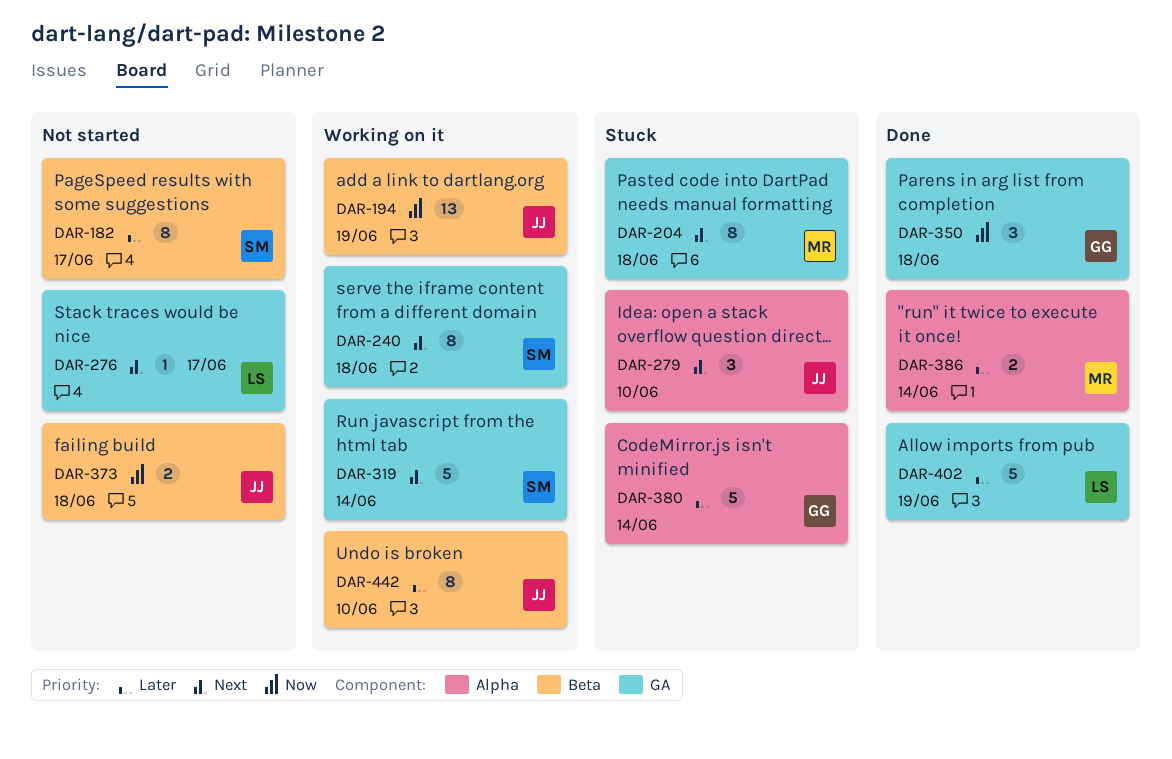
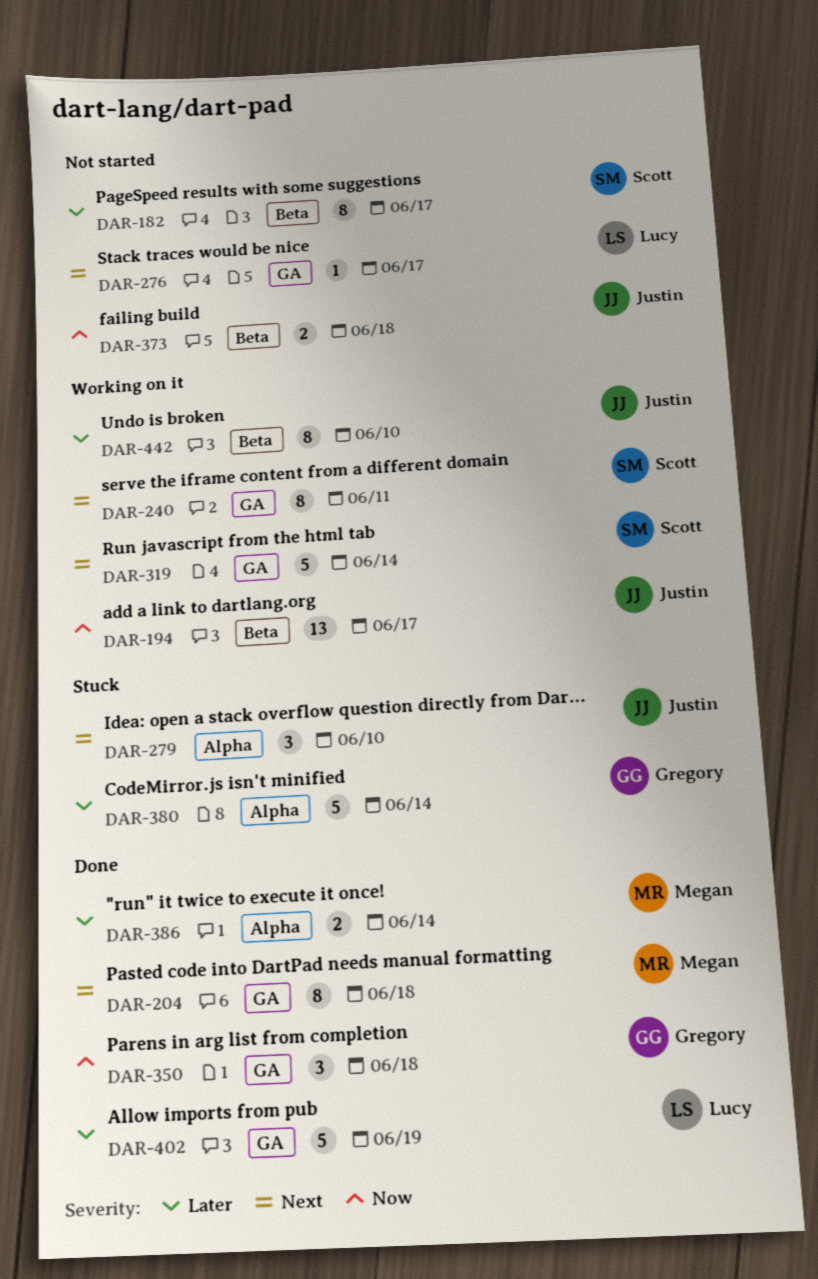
DAR-194, due: Jun 19 -> Jun 17
DAR-204, status: Stuck -> Done
DAR-240, due: Jun 18 -> Jun 11

